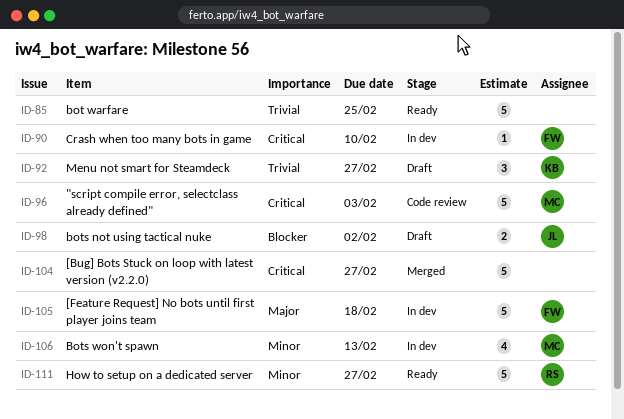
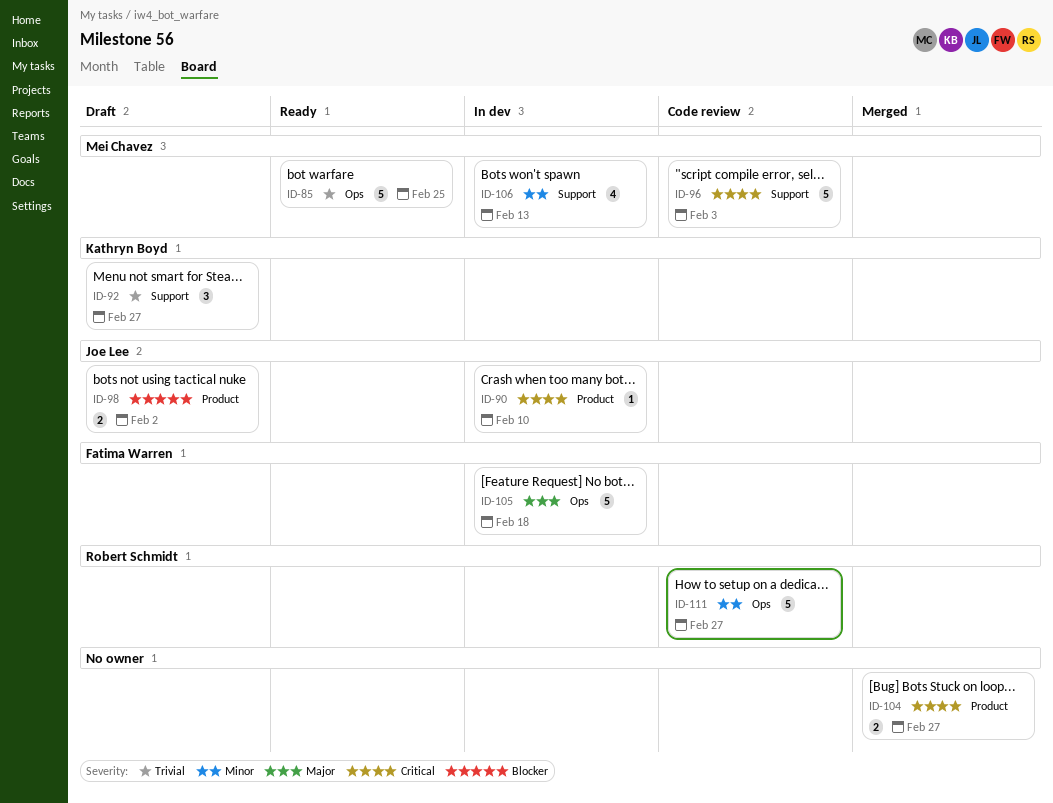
ID-85, owner: none -> Mei Chavez
ID-90, owner: Fatima Warren -> Joe Lee
ID-104, estimate: 5 -> 2
ID-111, status: Ready -> Code review

